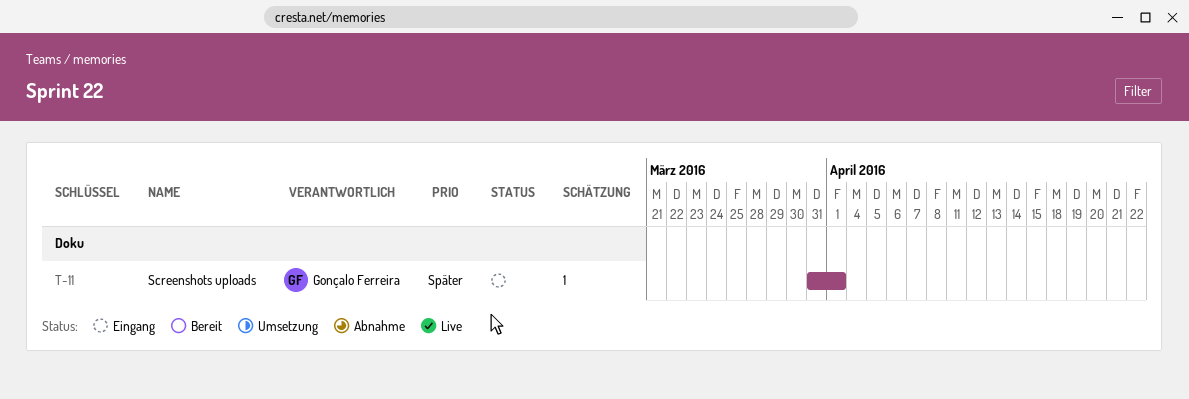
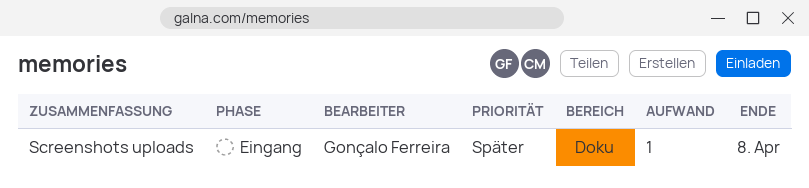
Screenshots uploads, due: Apr 1 -> Apr 8

